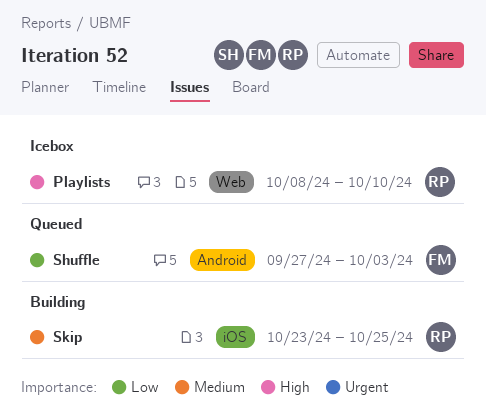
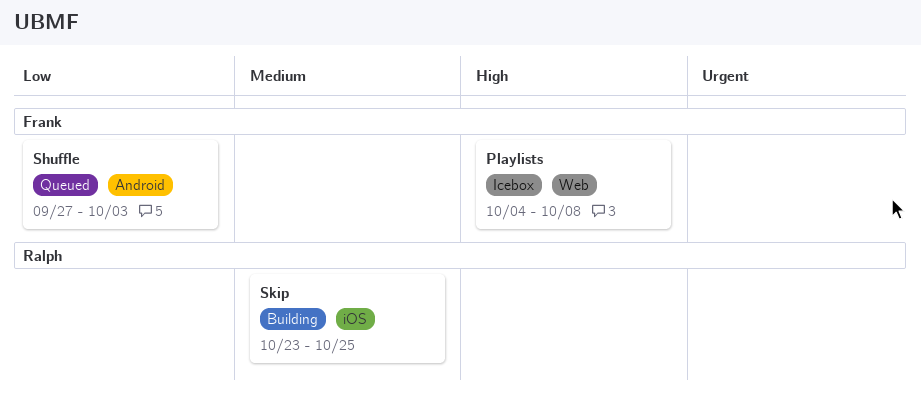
Playlists, owner: Ralph -> Frank
Playlists, start: Oct 8 -> Oct 4
Playlists, due: Oct 10 -> Oct 8

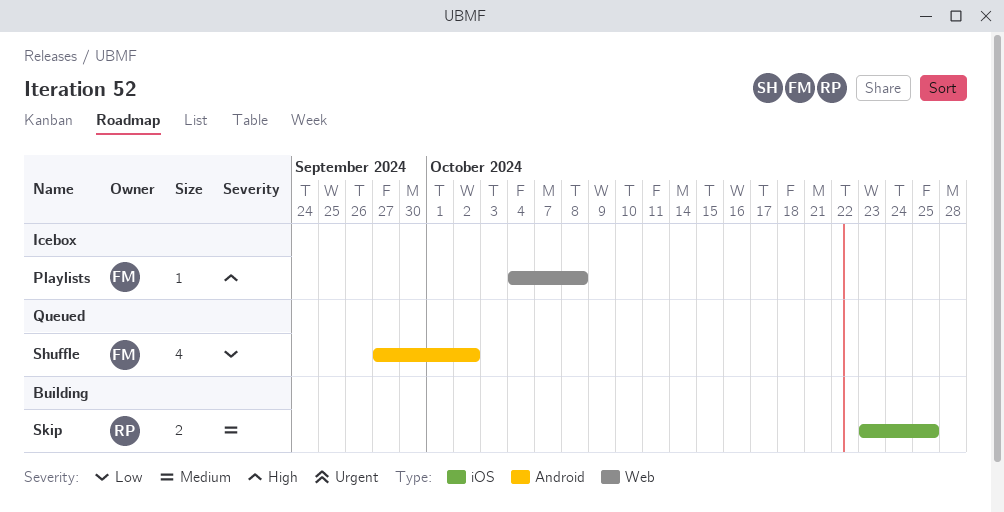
Shuffle, due: Oct 3 -> Oct 2

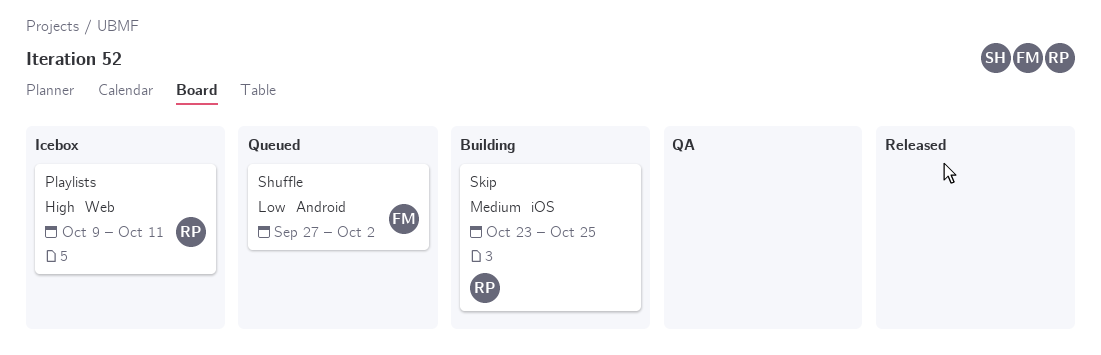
Playlists, owner: FM -> RP
Playlists, start: Oct 4 -> Oct 9
Playlists, due: Oct 8 -> Oct 11

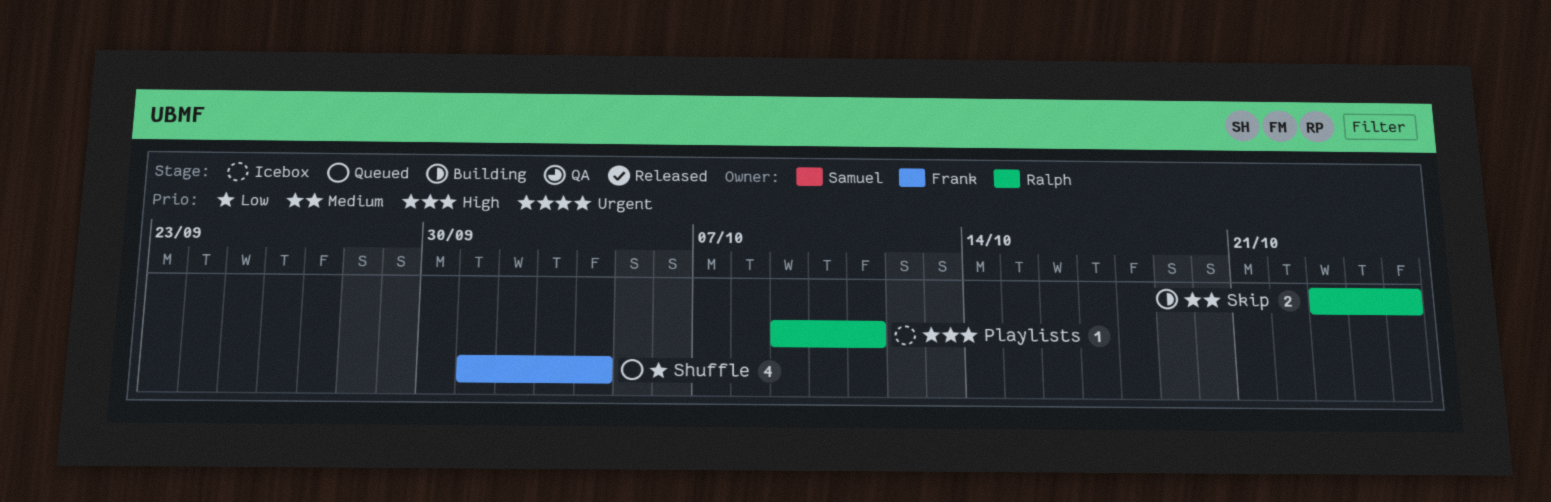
Shuffle, start: Sep 27 -> Oct 1
Shuffle, due: Oct 2 -> Oct 4

